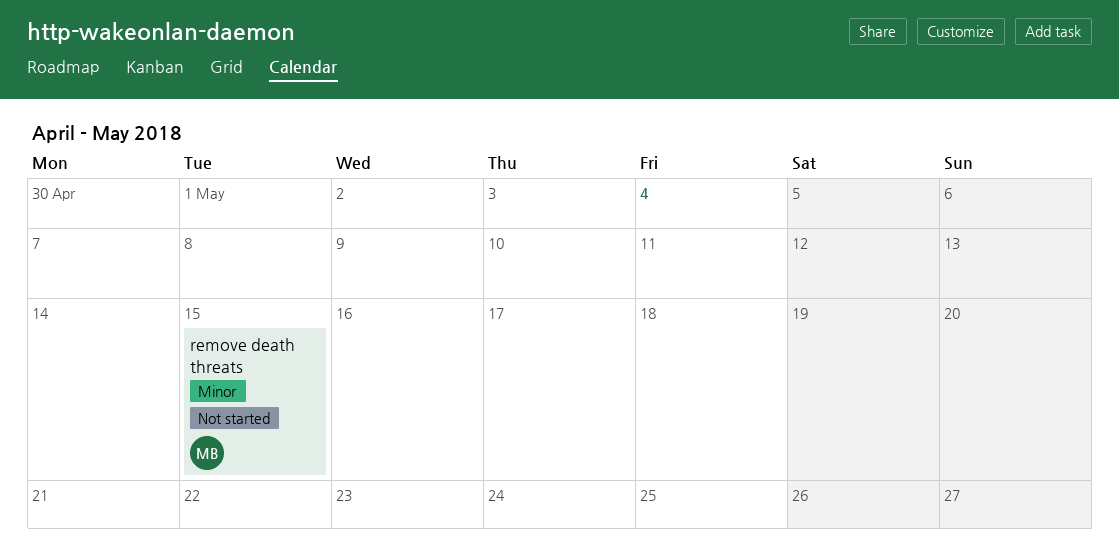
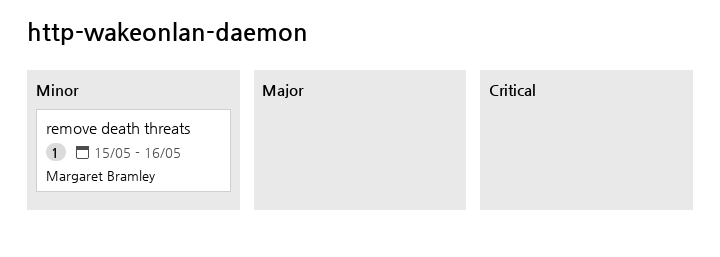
remove death threats, due: May 15 -> May 16

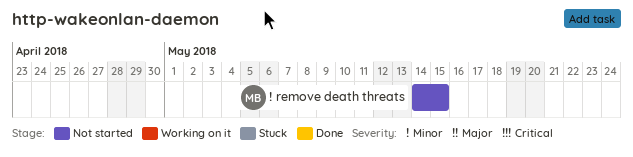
remove death threats, start: May 15 -> May 14
remove death threats, due: May 16 -> May 15

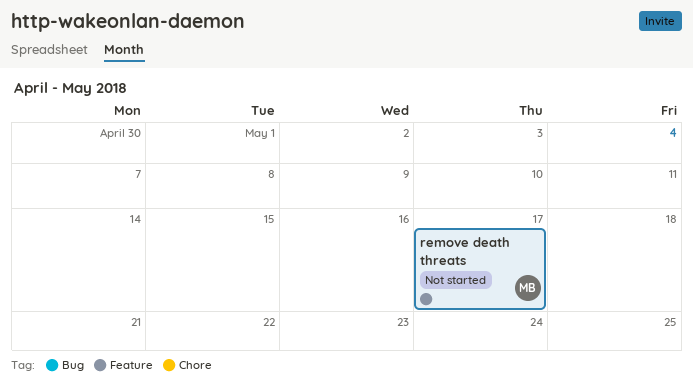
remove death threats, due: May 15 -> May 17

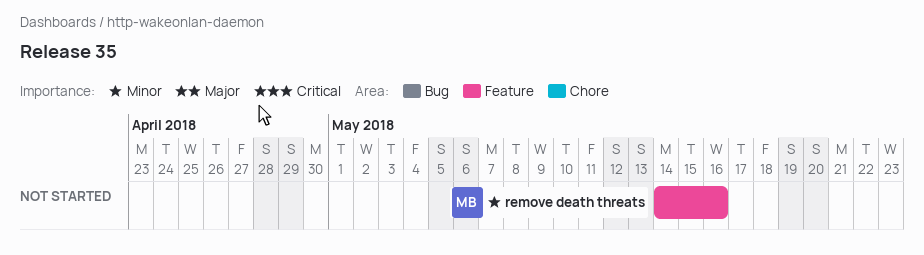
remove death threats, due: May 17 -> May 16

